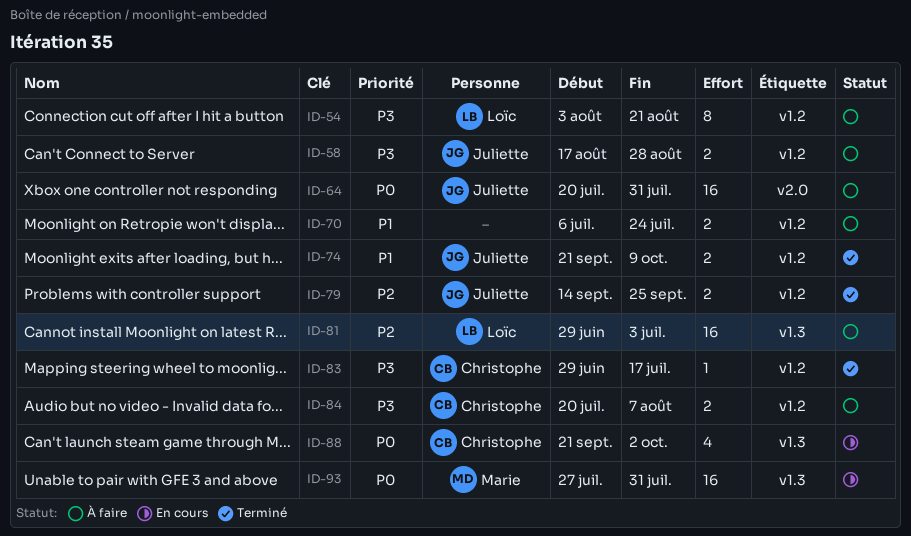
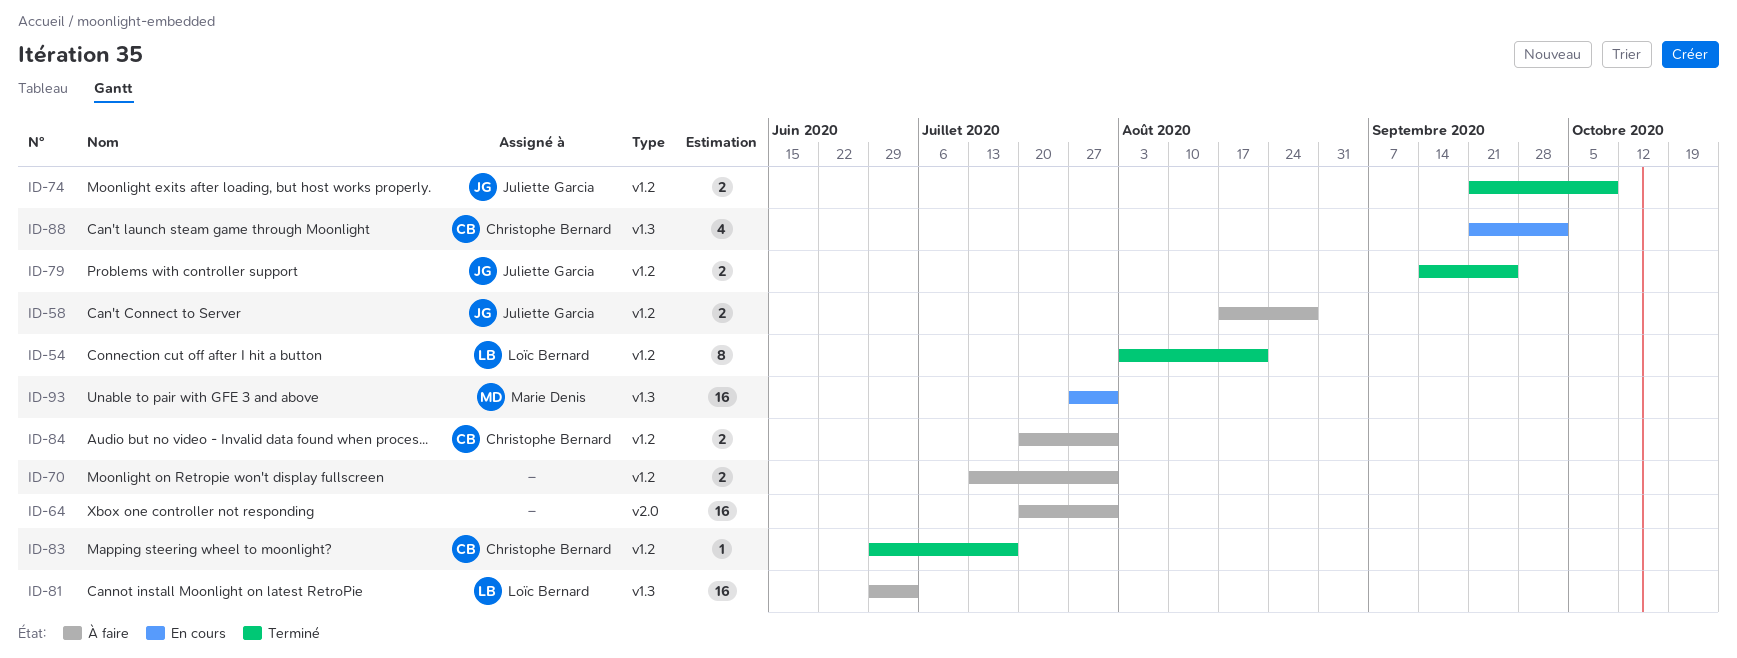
ID-54, status: À faire -> Terminé
ID-64, owner: Juliette Garcia -> none
ID-70, start: Jul 6 -> Jul 13
ID-70, due: Jul 24 -> Jul 31
ID-84, due: Aug 7 -> Jul 31

